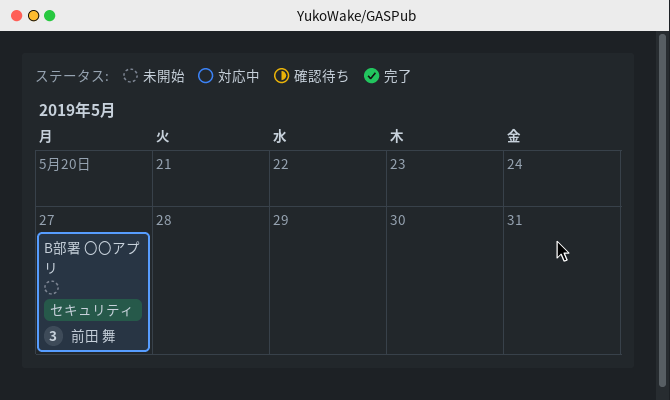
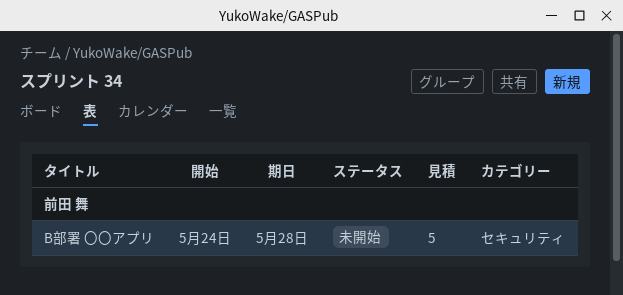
B部署 〇〇アプリ, estimate: 3 -> 5
B部署 〇〇アプリ, due: May 27 -> May 28

